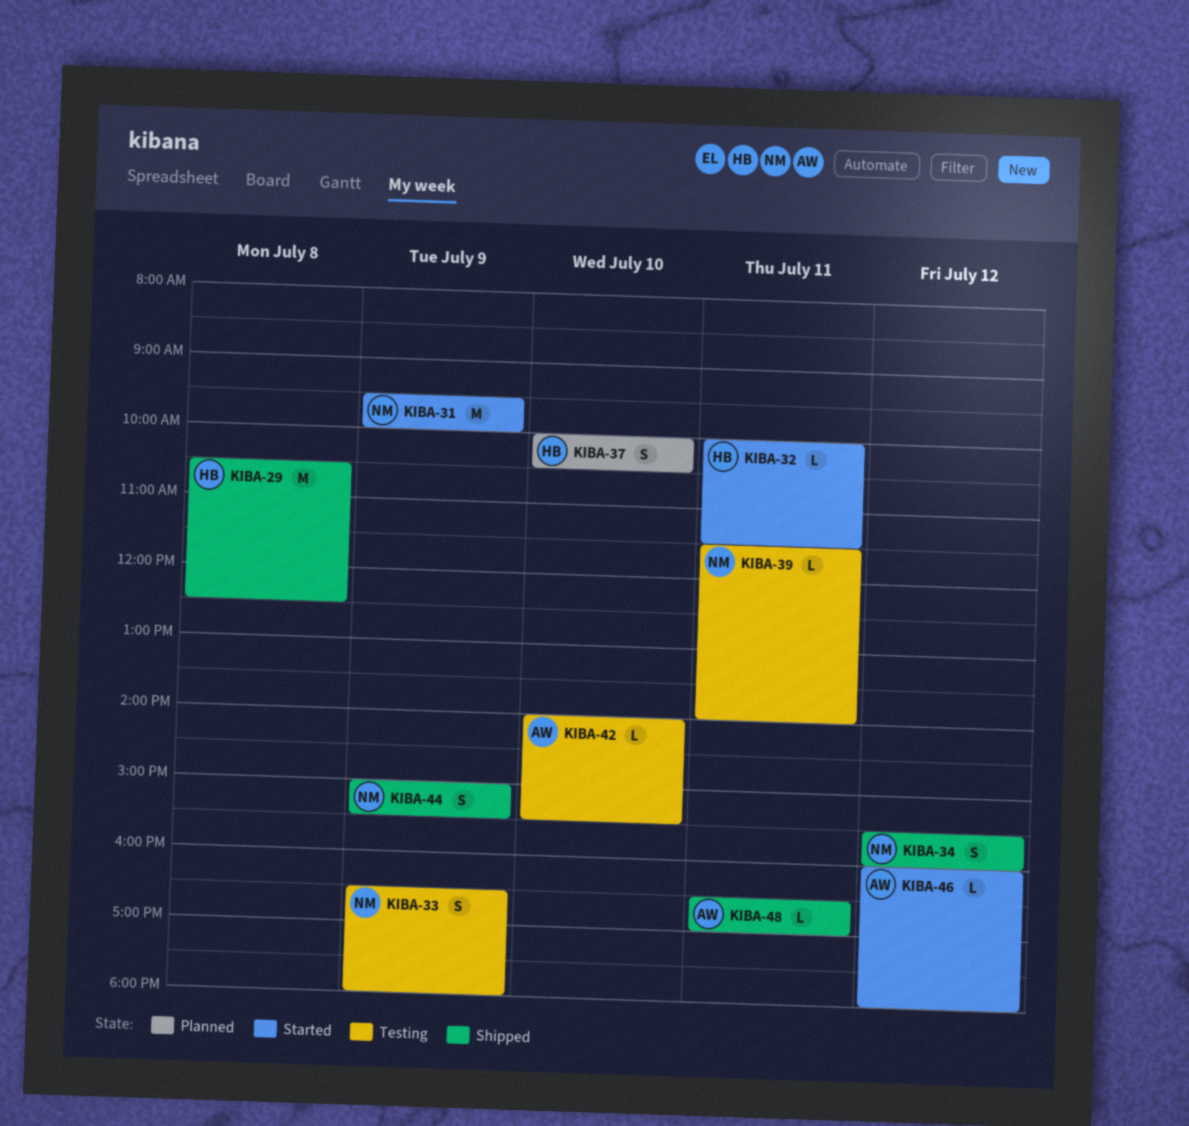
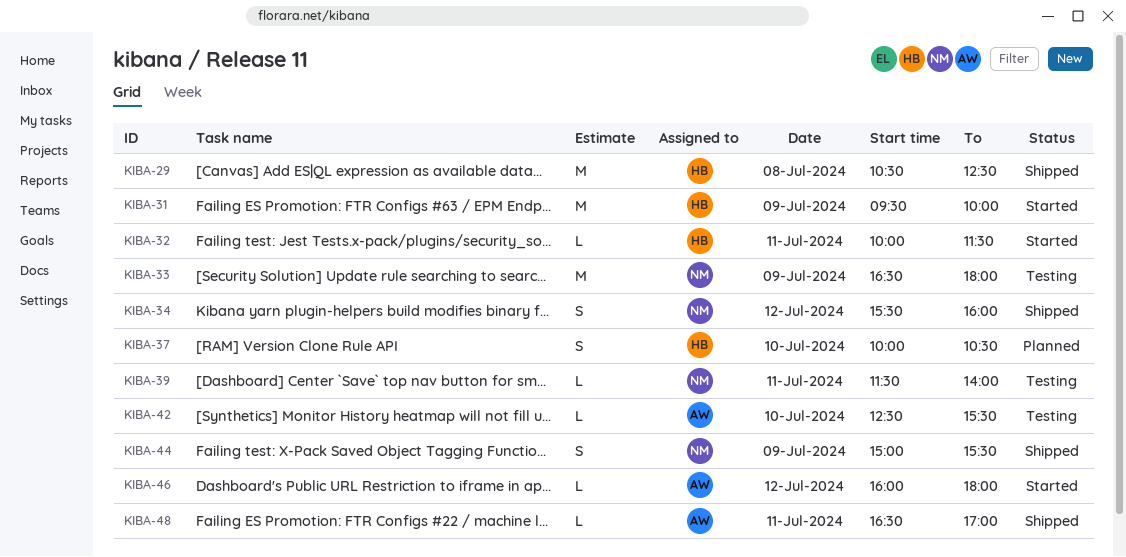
KIBA-31, owner: NM -> HB
KIBA-33, estimate: S -> M
KIBA-42, begins: 14:00 -> 12:30

